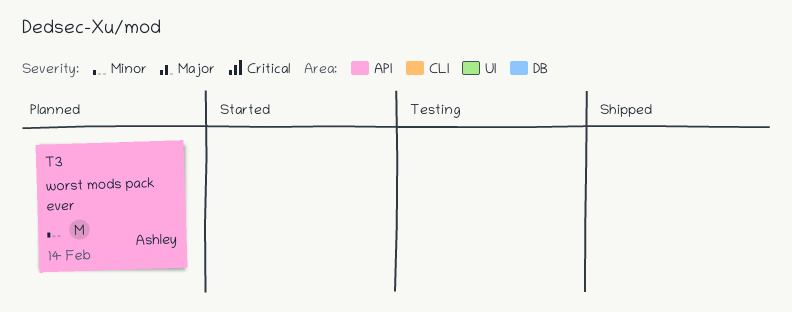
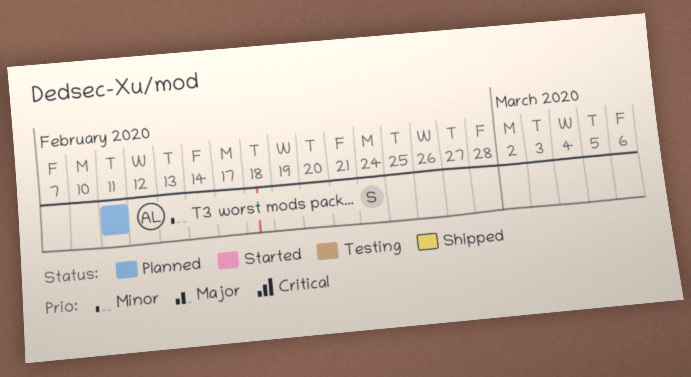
T3, estimate: M -> S
T3, due: Feb 14 -> Feb 11

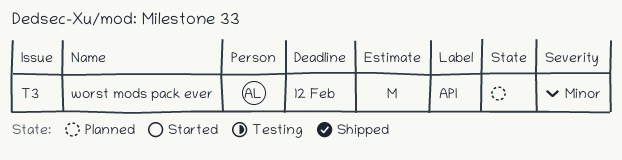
T3, estimate: S -> M
T3, due: Feb 11 -> Feb 12

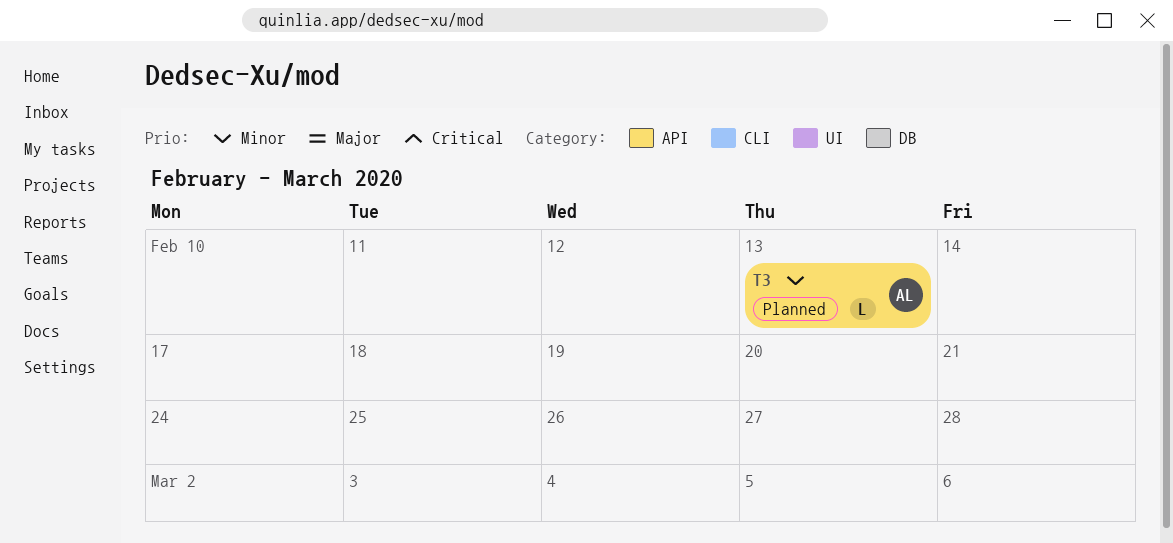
T3, estimate: M -> L
T3, due: Feb 12 -> Feb 13

